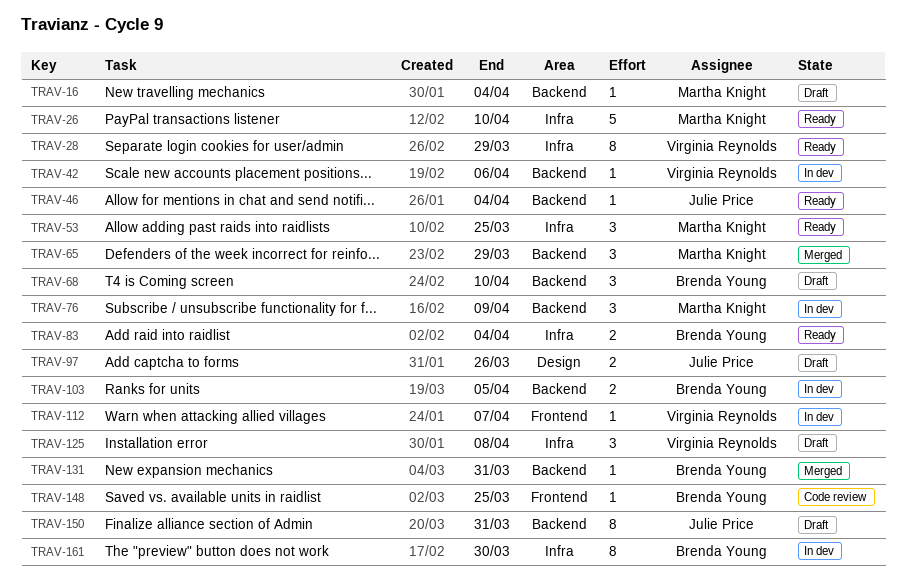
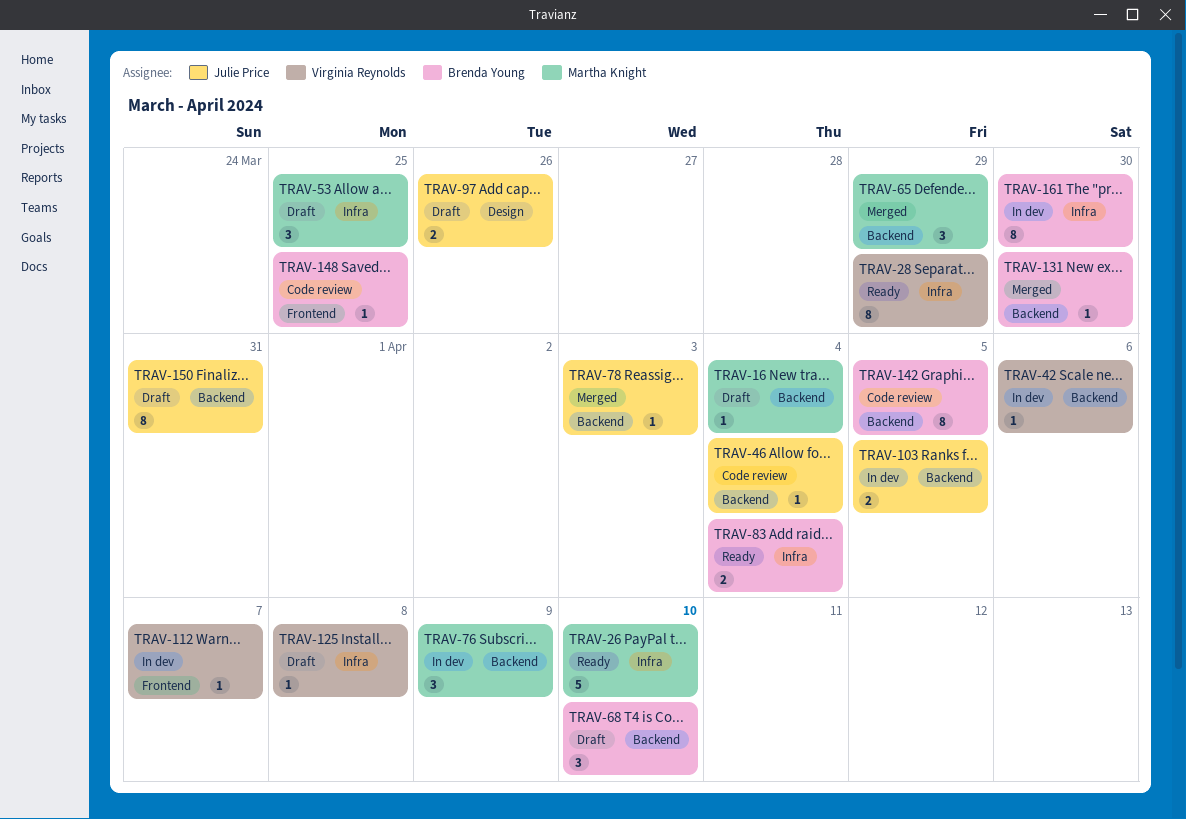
TRAV-46, status: Ready -> Code review
TRAV-53, status: Ready -> Draft
TRAV-78: none -> present
TRAV-103, owner: Brenda Young -> Julie Price
TRAV-125, estimate: 3 -> 1
TRAV-131, due: Mar 31 -> Mar 30
TRAV-142: none -> present

